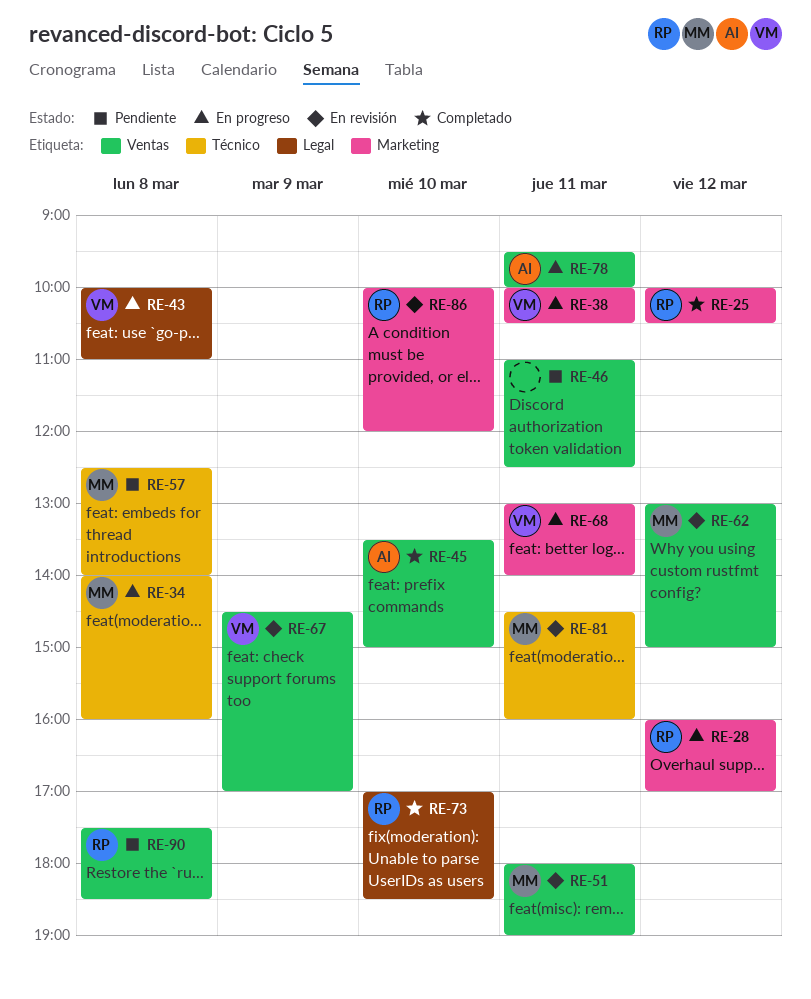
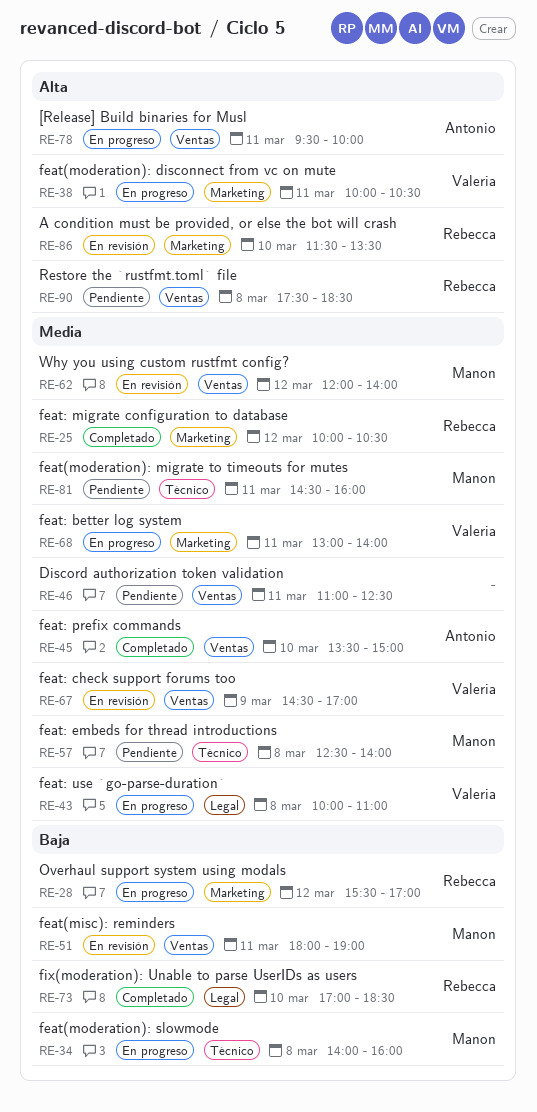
RE-28, begins: 16:00 -> 15:30
RE-62, begins: 13:00 -> 12:00
RE-62, ends: 15:00 -> 14:00
RE-81, status: En revisión -> Pendiente
RE-86, begins: 10:00 -> 11:30
RE-86, ends: 12:00 -> 13:30

